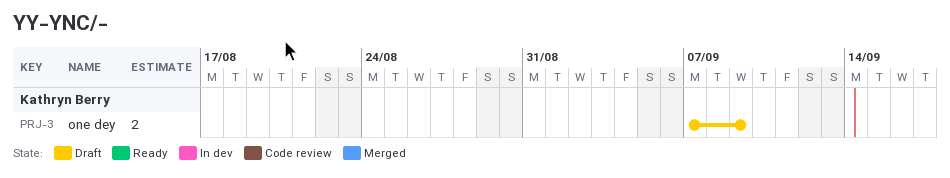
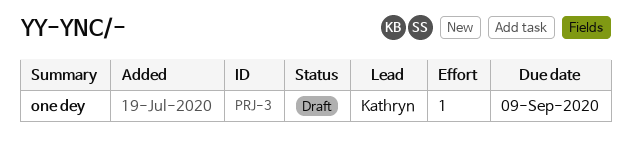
PRJ-3, estimate: 2 -> 1

